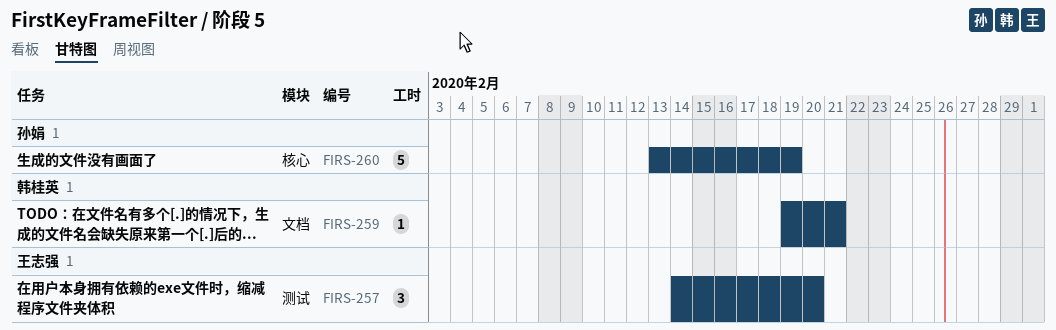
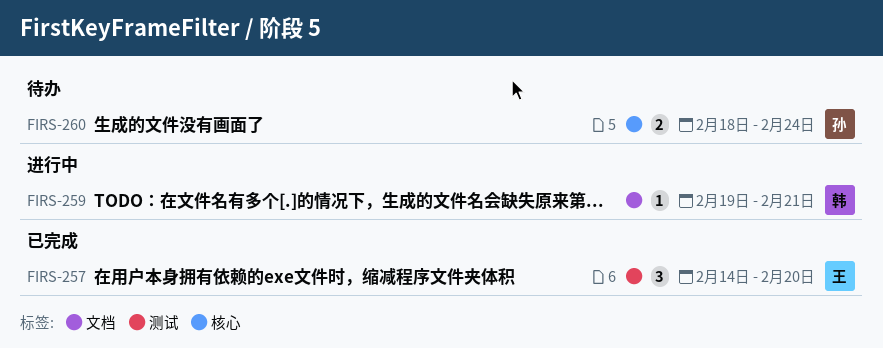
FIRS-260, estimate: 5 -> 2
FIRS-260, start: Feb 13 -> Feb 18
FIRS-260, due: Feb 19 -> Feb 24

